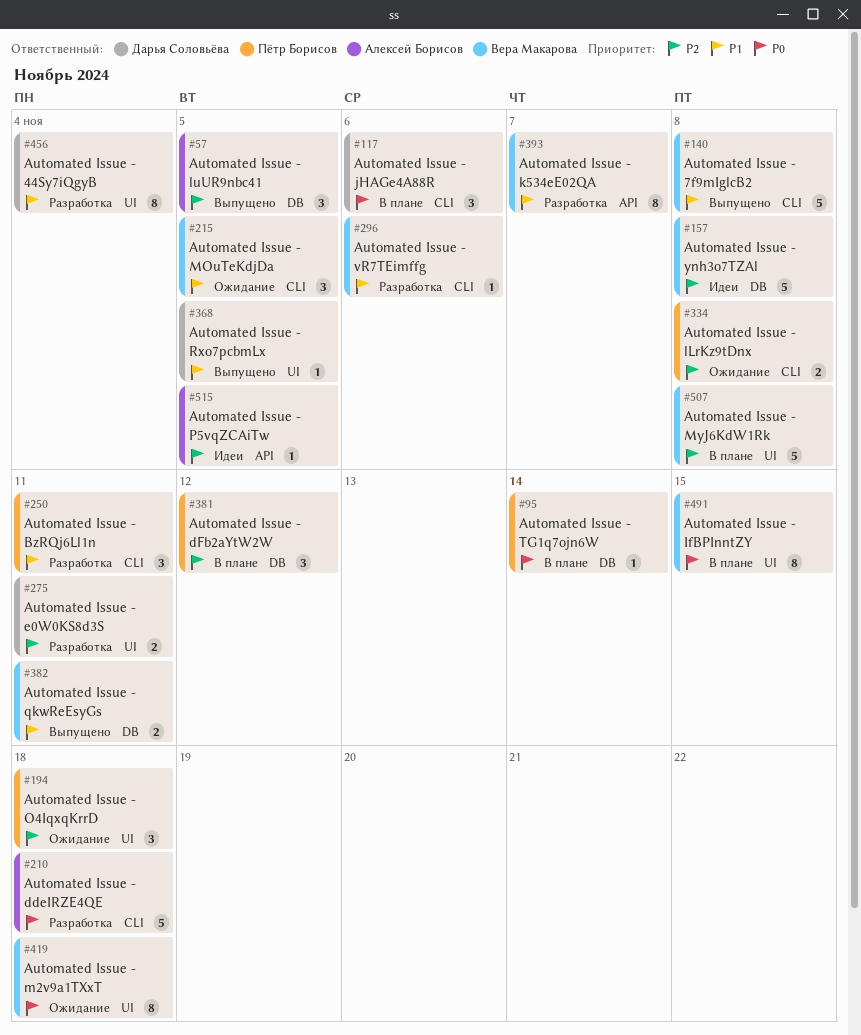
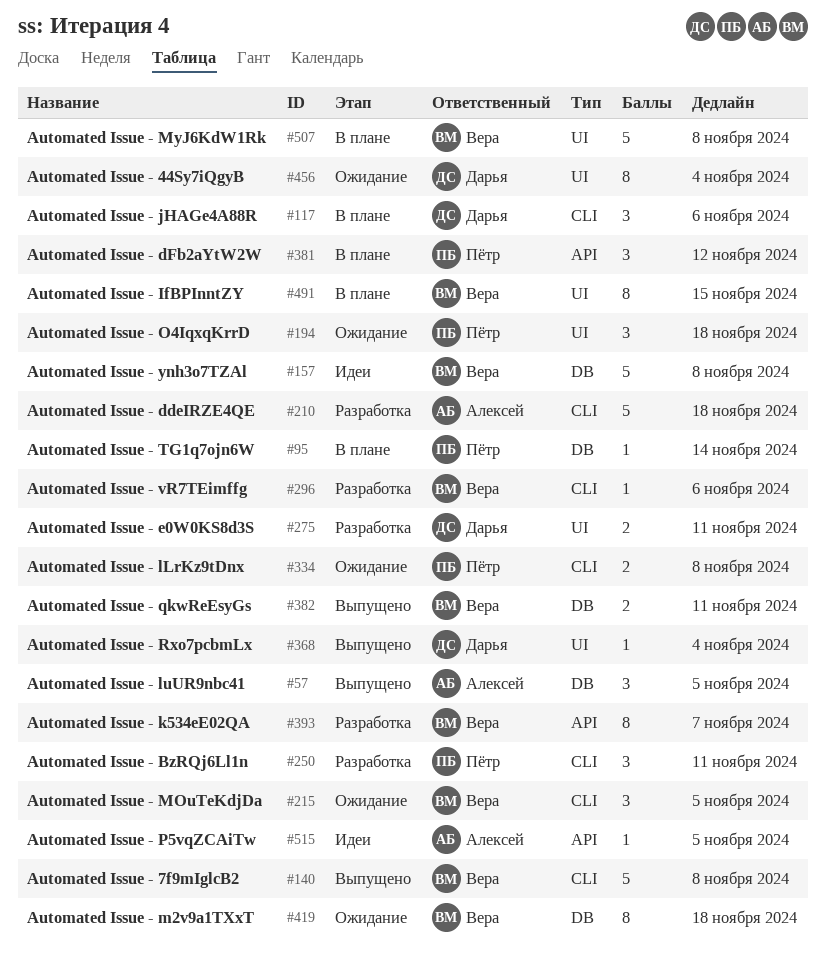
#368, due: Nov 5 -> Nov 4
#381, label: DB -> API
#419, label: UI -> DB
#456, status: Разработка -> Ожидание

